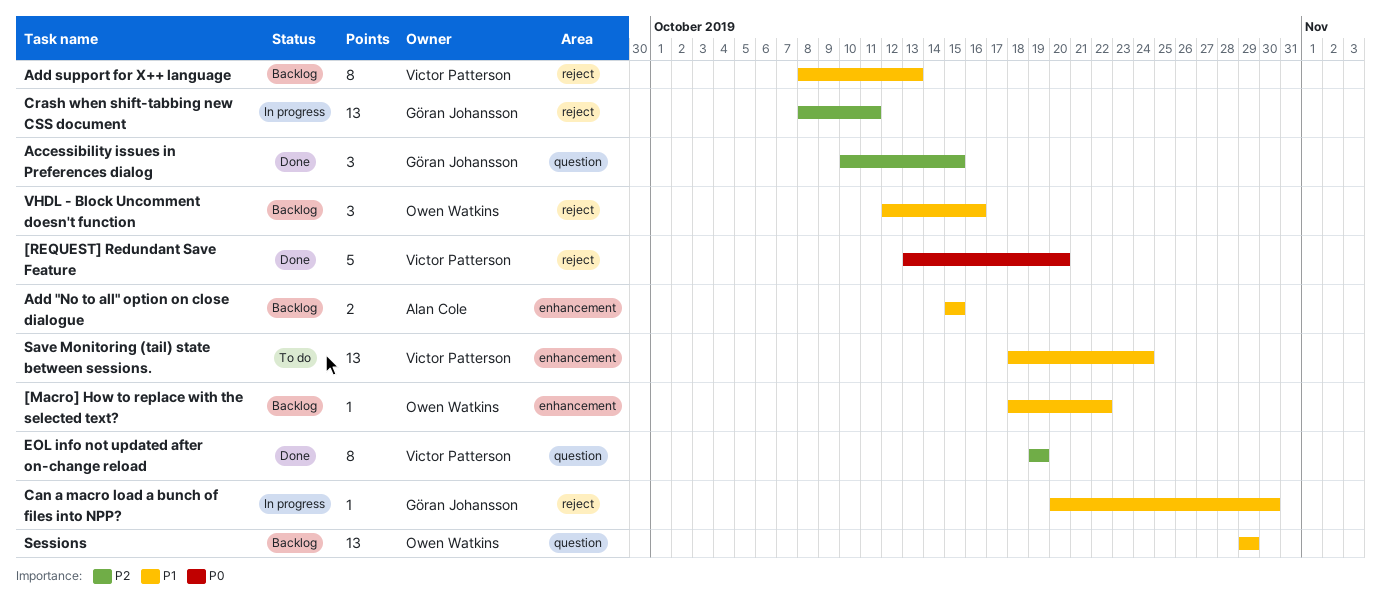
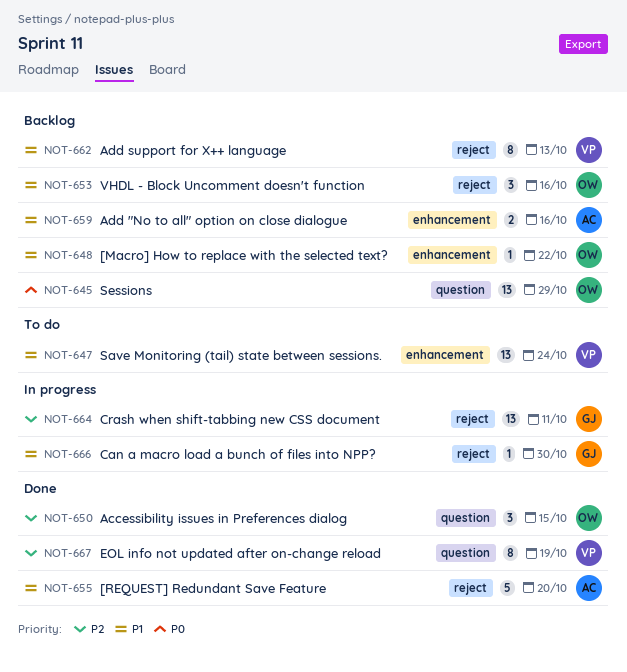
[REQUEST] Redundant Save Feature, owner: Victor Patterson -> Alan Cole
[REQUEST] Redundant Save Feature, priority: P0 -> P1
Accessibility issues in Preferences dialog, owner: Göran Johansson -> Owen Watkins
Add "No to all" option on close dialogue, due: Oct 15 -> Oct 16
Sessions, priority: P1 -> P0

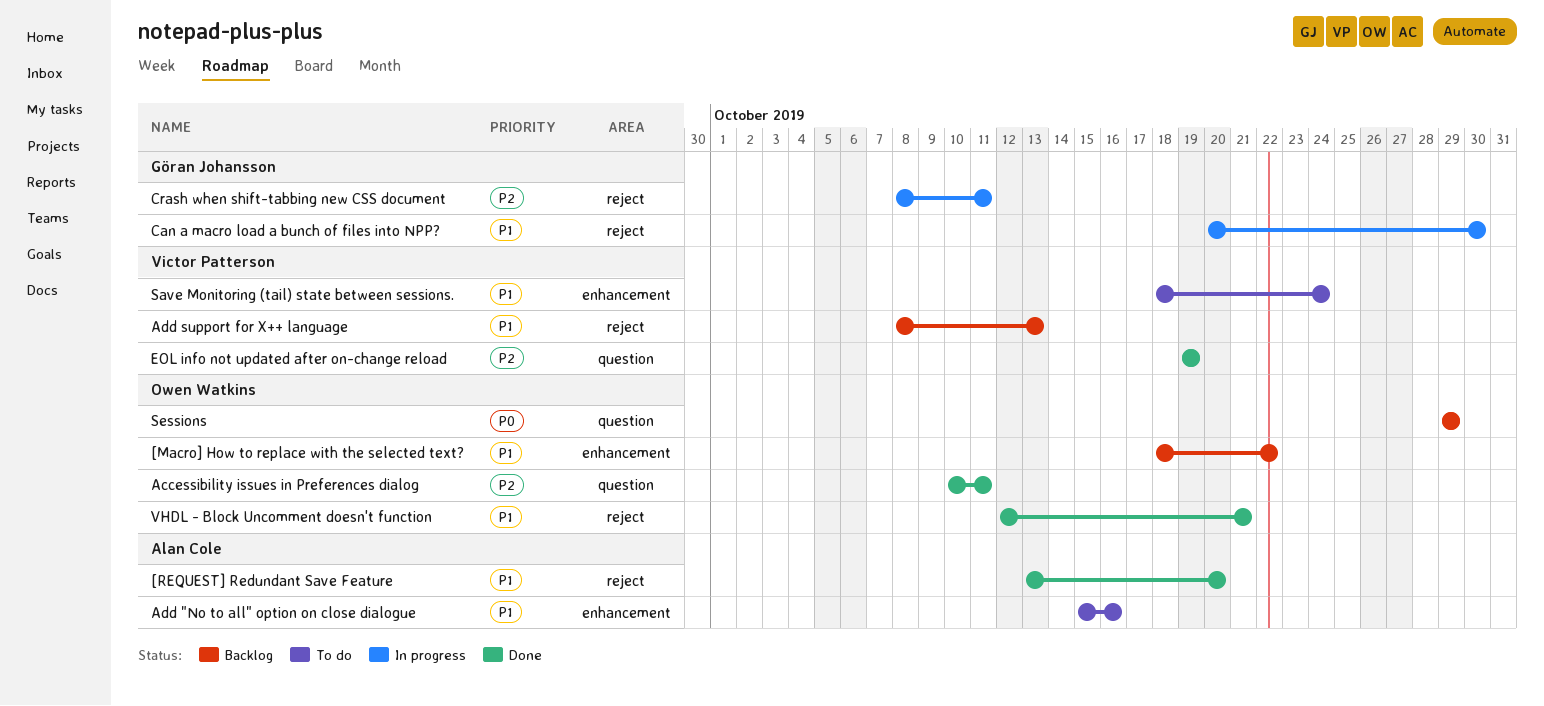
Accessibility issues in Preferences dialog, due: Oct 15 -> Oct 11
Add "No to all" option on close dialogue, status: Backlog -> To do
VHDL - Block Uncomment doesn't function, status: Backlog -> Done
VHDL - Block Uncomment doesn't function, due: Oct 16 -> Oct 21

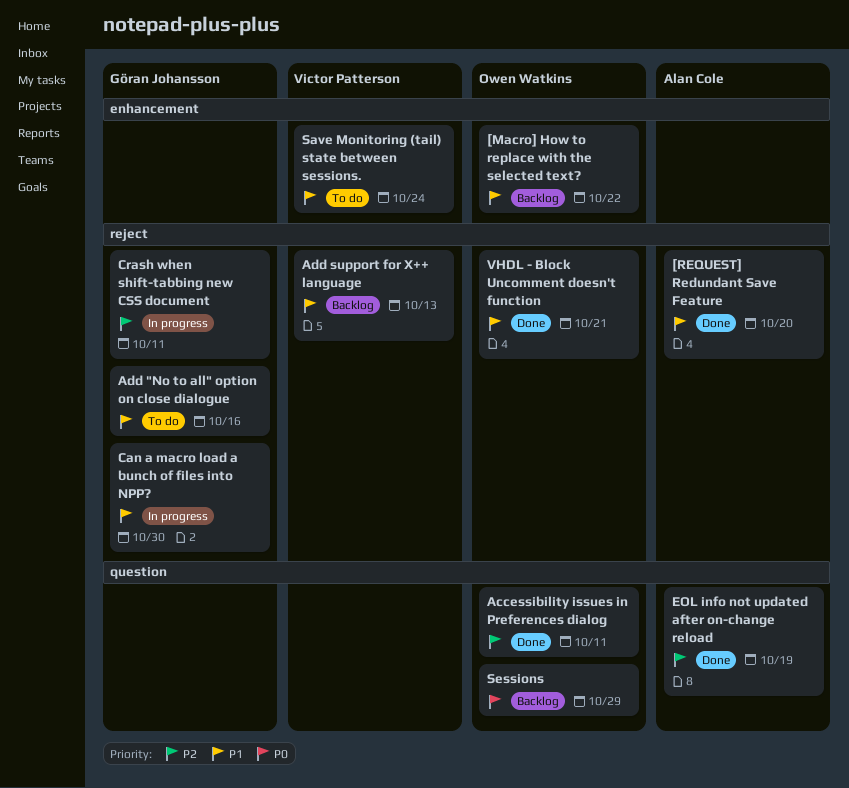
Add "No to all" option on close dialogue, owner: Alan Cole -> Göran Johansson
Add "No to all" option on close dialogue, label: enhancement -> reject
EOL info not updated after on-change reload, owner: Victor Patterson -> Alan Cole

